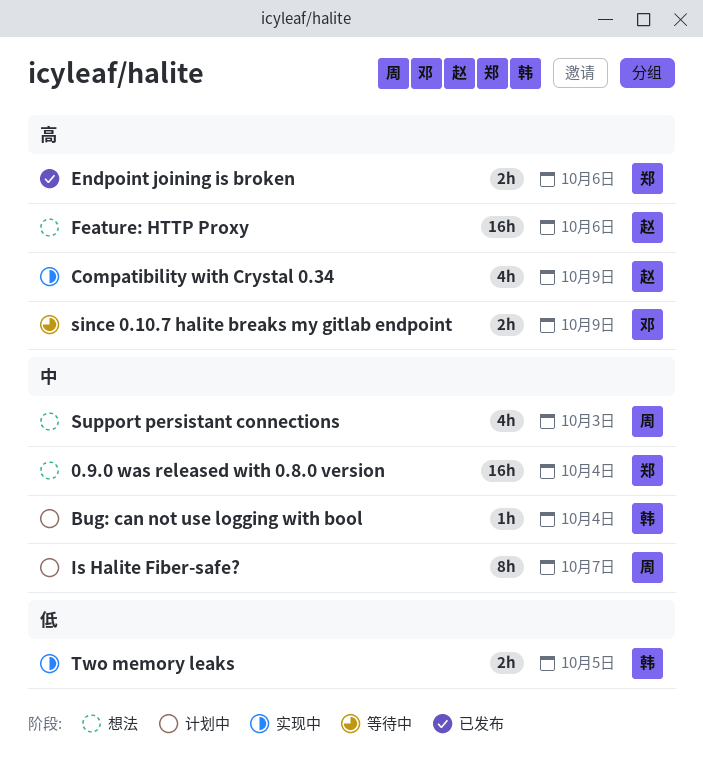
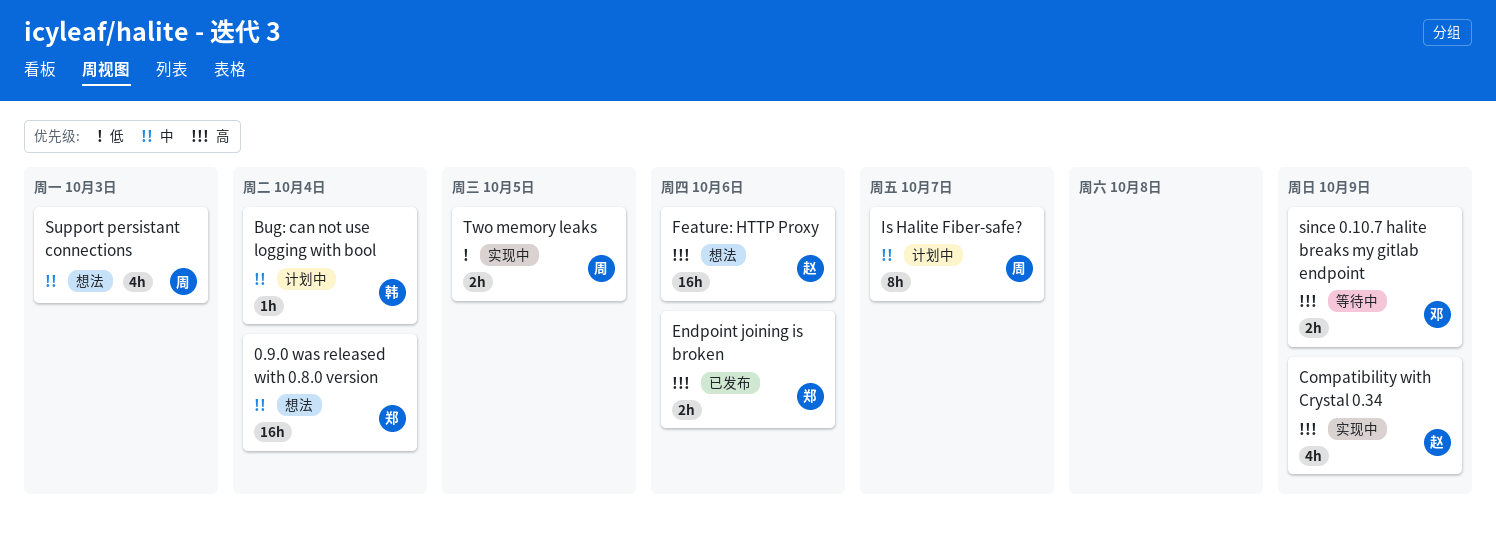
Two memory leaks, owner: 韩 -> 周

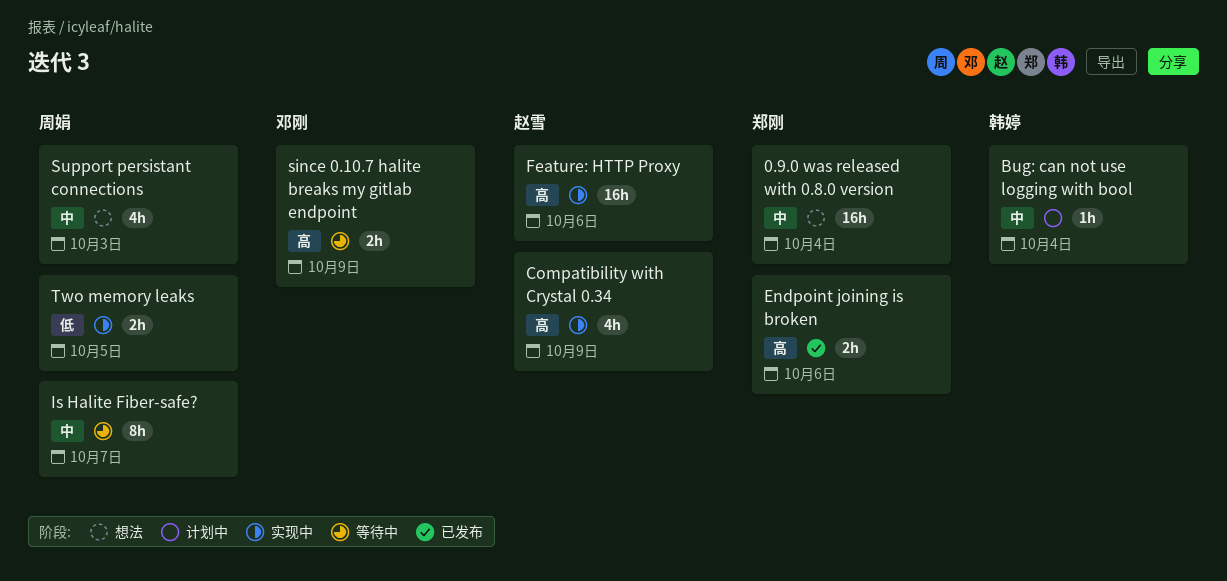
Feature: HTTP Proxy, status: 想法 -> 实现中
Is Halite Fiber-safe?, status: 计划中 -> 等待中

